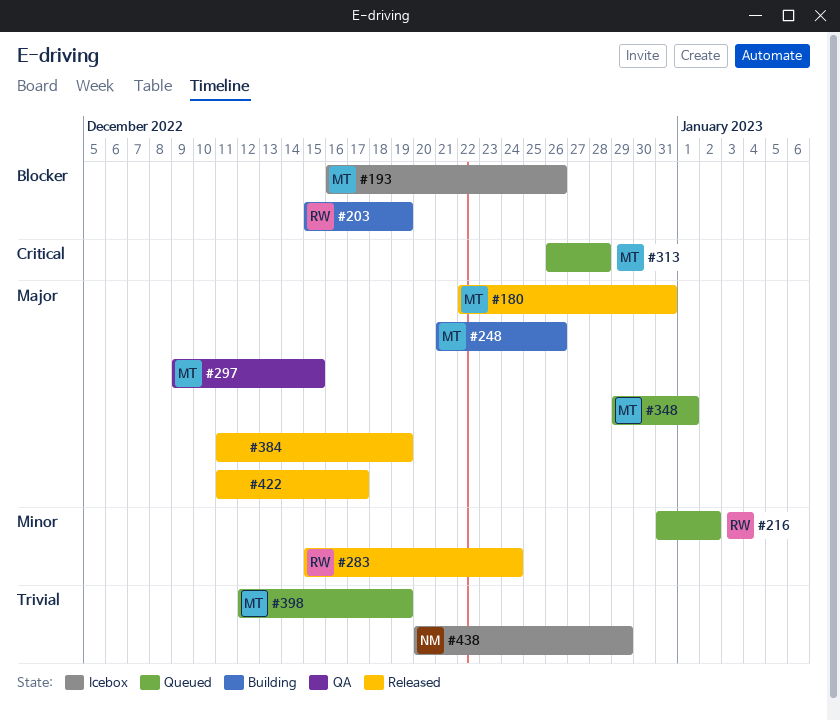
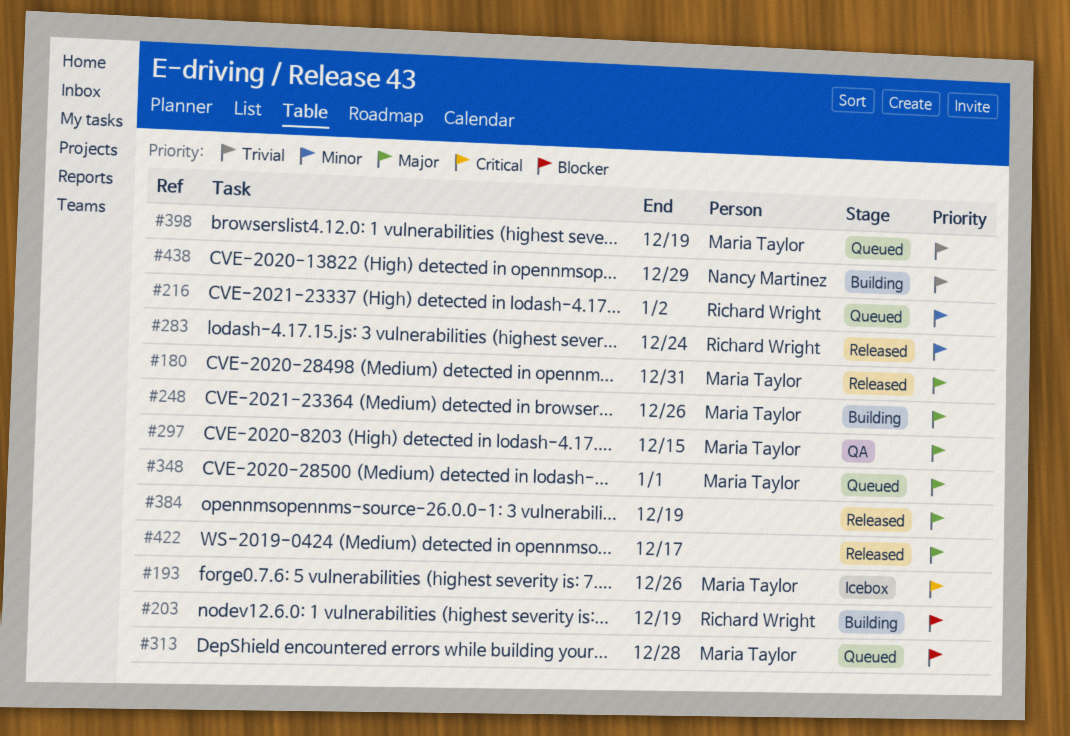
#193, priority: Blocker -> Critical
#313, priority: Critical -> Blocker
#438, status: Icebox -> Building

